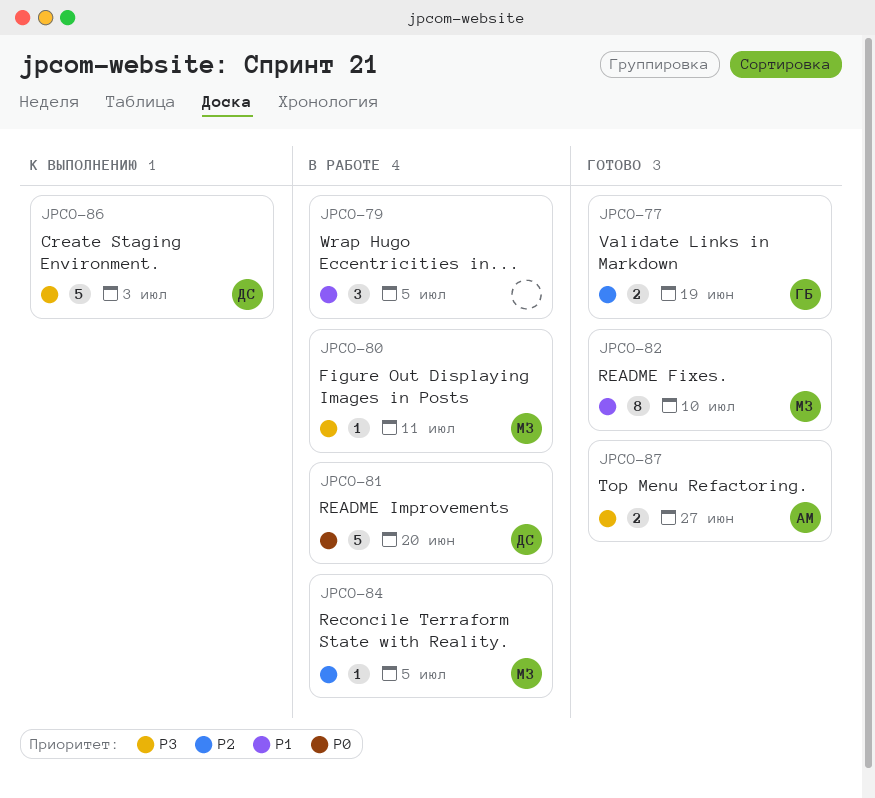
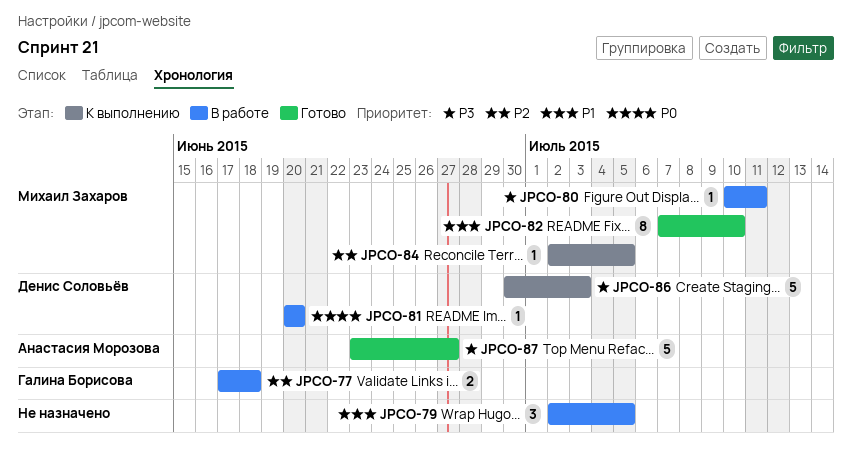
JPCO-77, status: Готово -> В работе
JPCO-77, due: Jun 19 -> Jun 18
JPCO-81, estimate: 5 -> 1
JPCO-84, status: В работе -> К выполнению
JPCO-87, estimate: 2 -> 5

